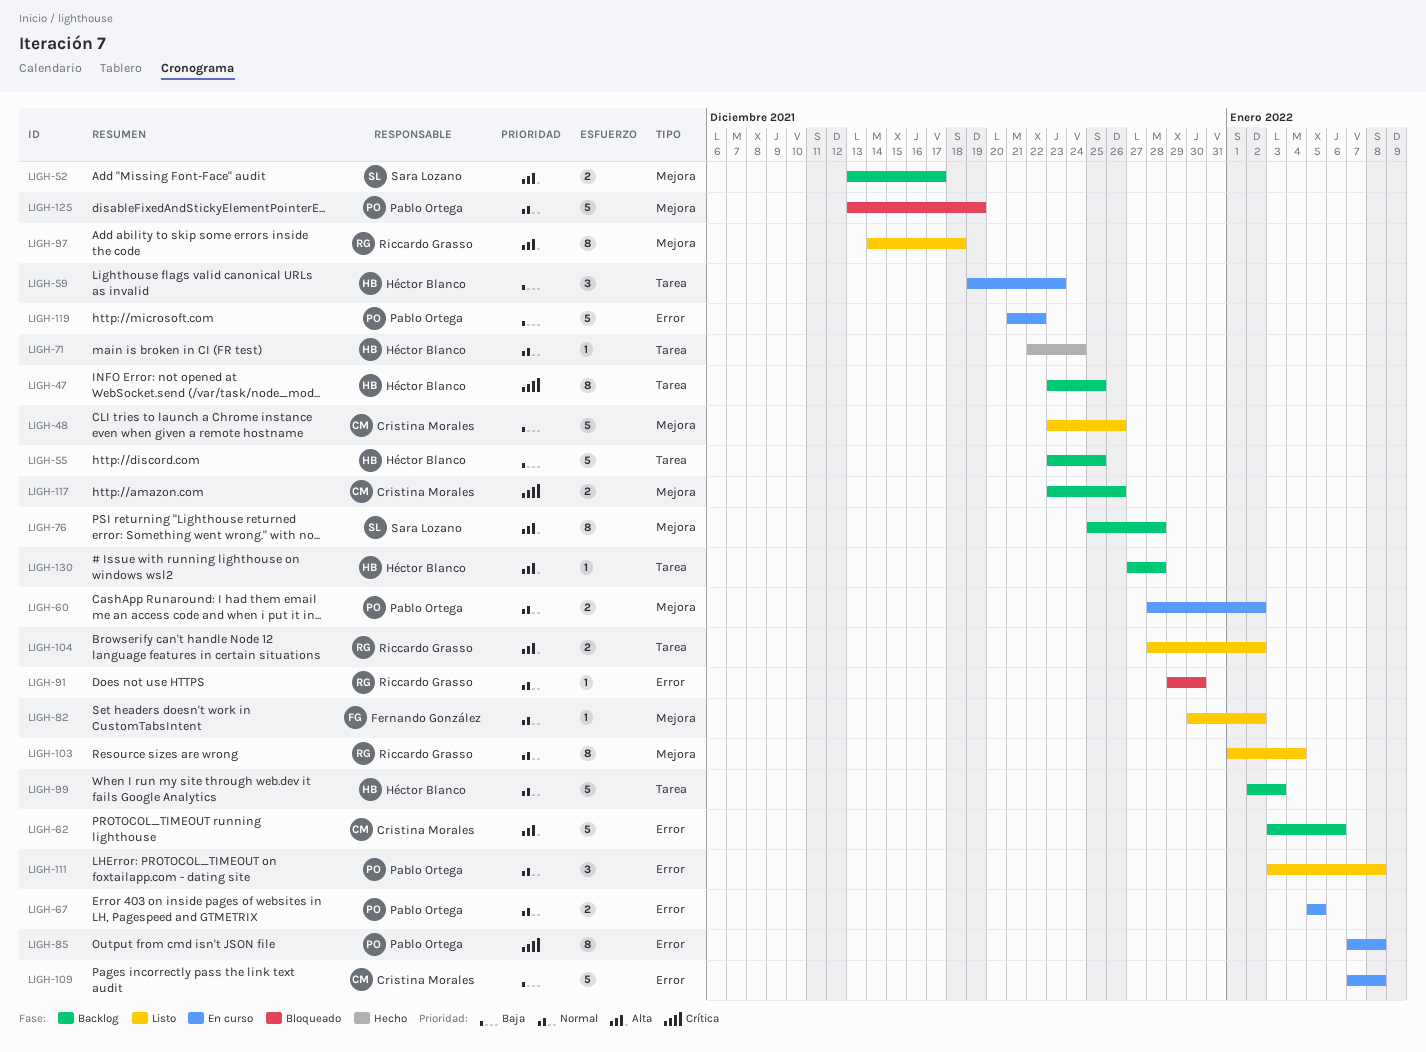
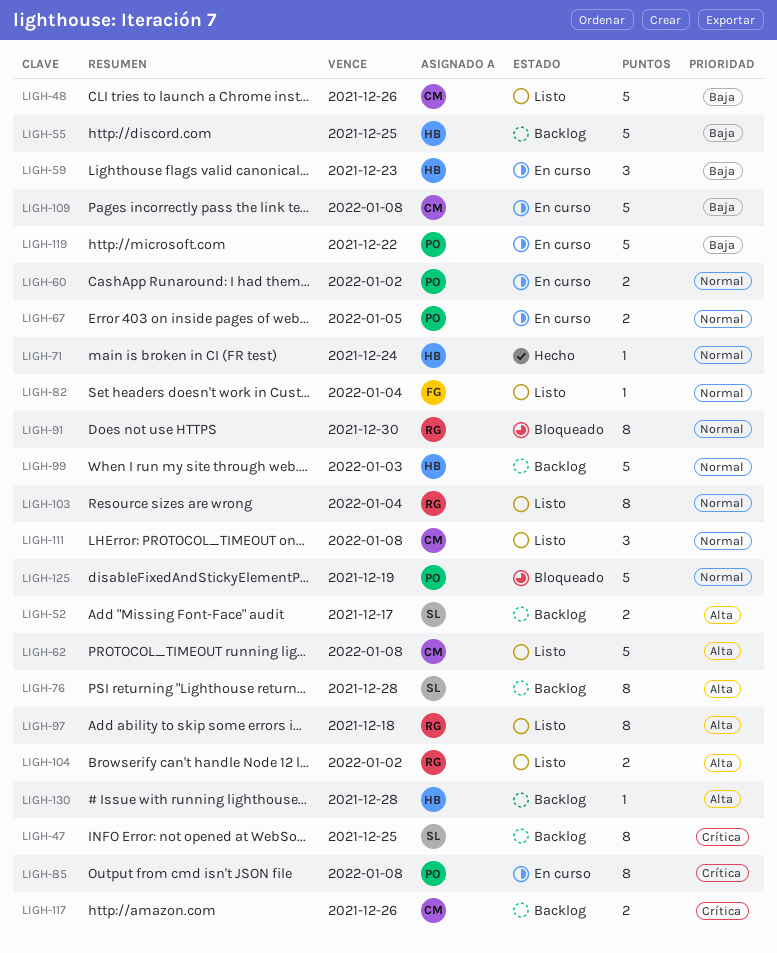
LIGH-47, owner: Héctor Blanco -> Sara Lozano
LIGH-62, status: Backlog -> Listo
LIGH-62, due: Jan 6 -> Jan 8
LIGH-82, due: Jan 2 -> Jan 4
LIGH-91, estimate: 1 -> 8
LIGH-111, owner: Pablo Ortega -> Cristina Morales

